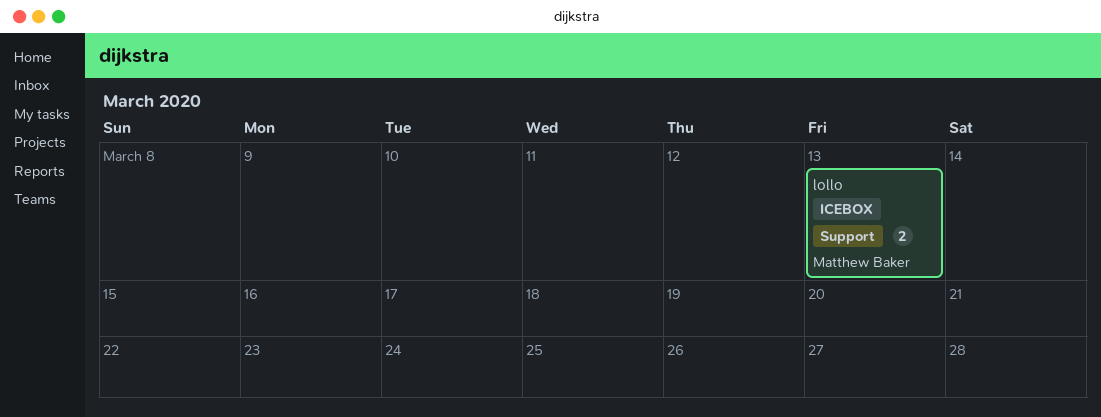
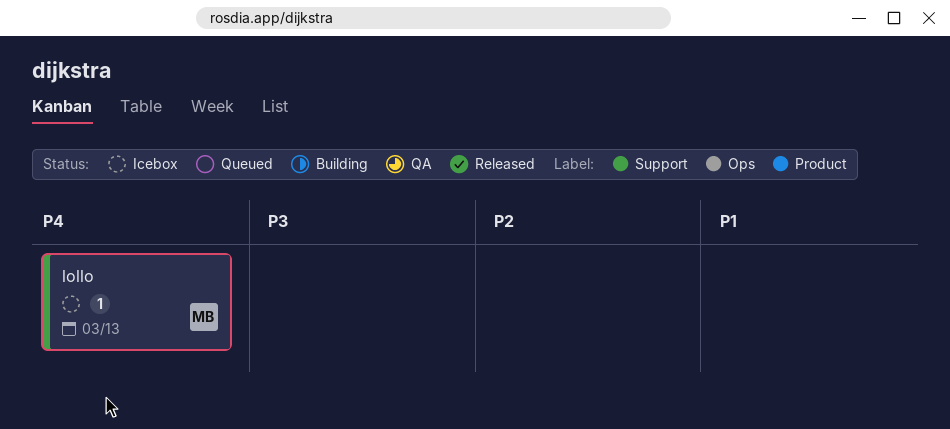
lollo, estimate: 2 -> 1

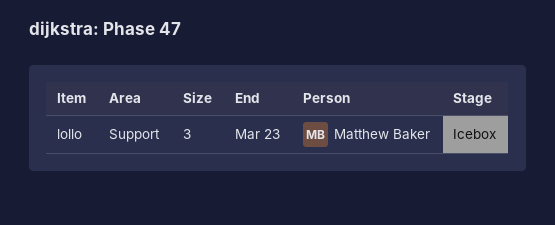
lollo, estimate: 1 -> 3
lollo, due: Mar 13 -> Mar 23

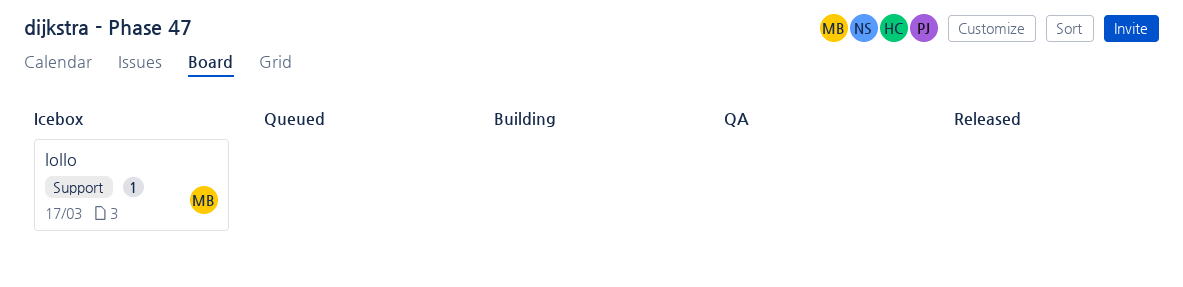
lollo, estimate: 3 -> 1
lollo, due: Mar 23 -> Mar 17

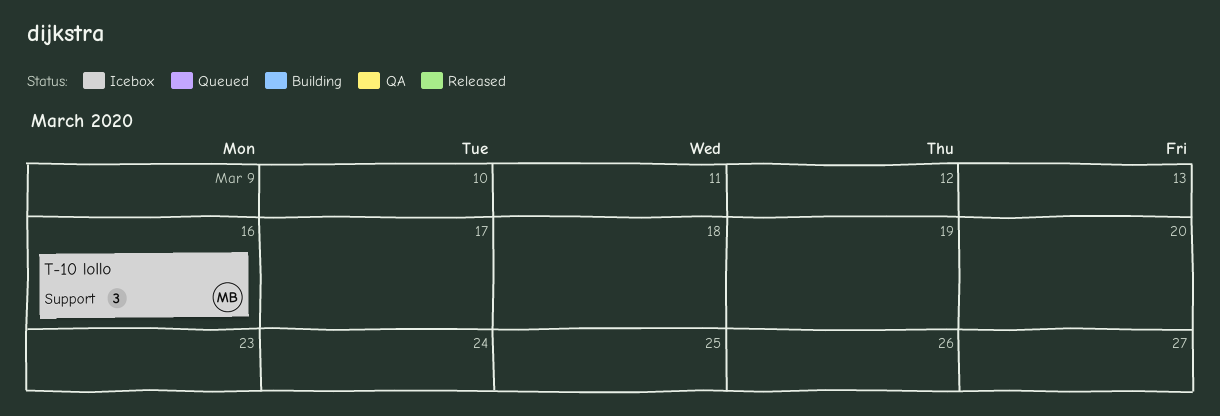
lollo, estimate: 1 -> 3
lollo, due: Mar 17 -> Mar 16

